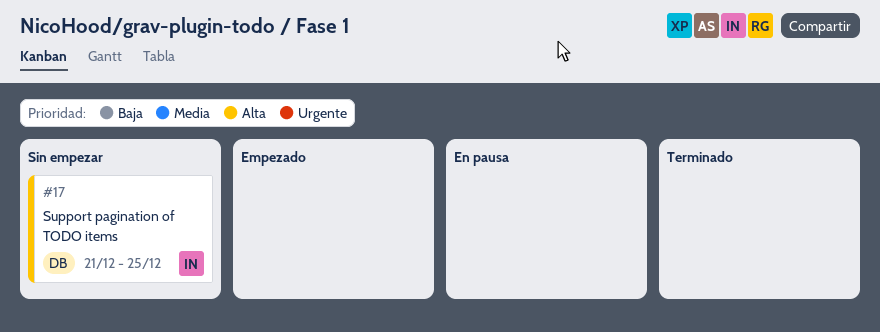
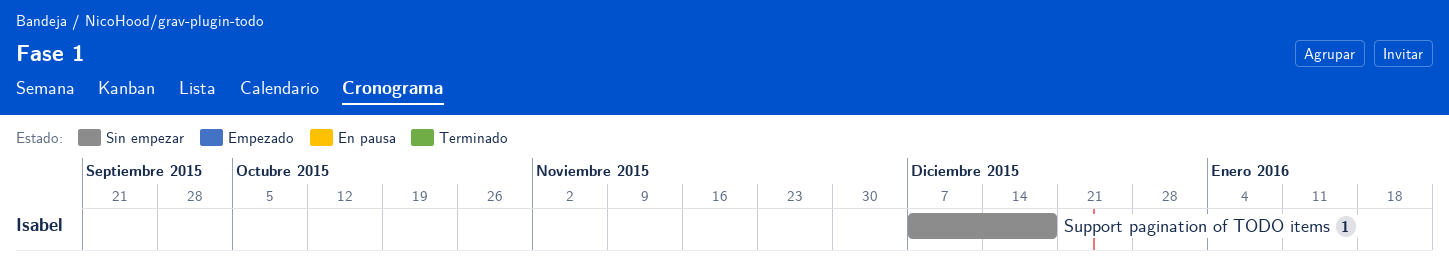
Support pagination of TODO items, start: Dec 21 -> Dec 7
Support pagination of TODO items, due: Dec 25 -> Dec 18

